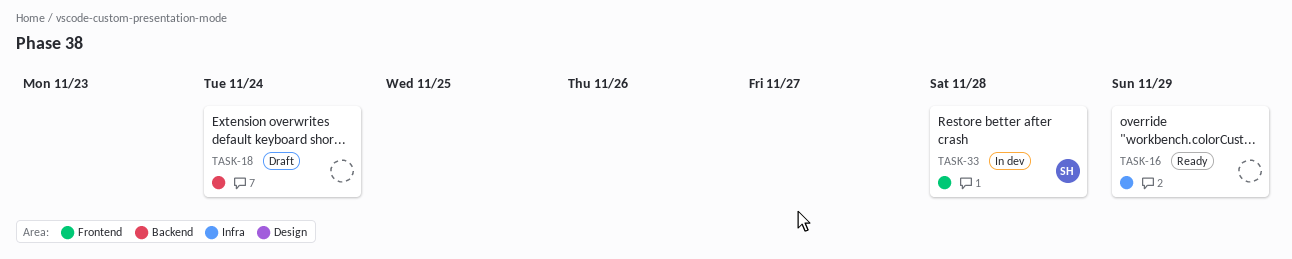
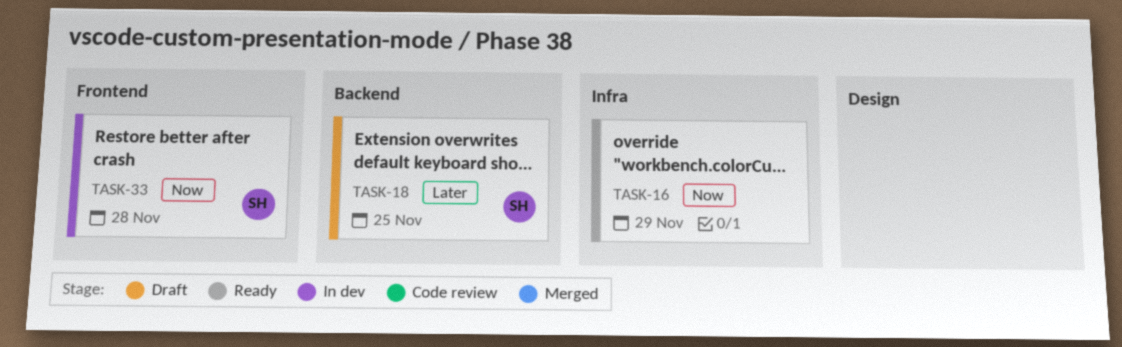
TASK-18, owner: none -> SH
TASK-18, due: Nov 24 -> Nov 25

